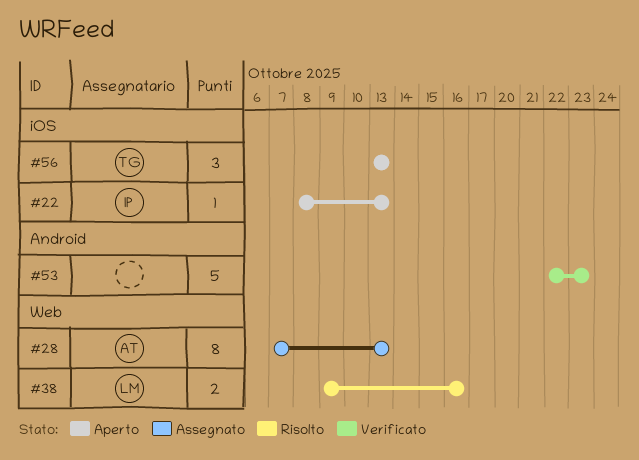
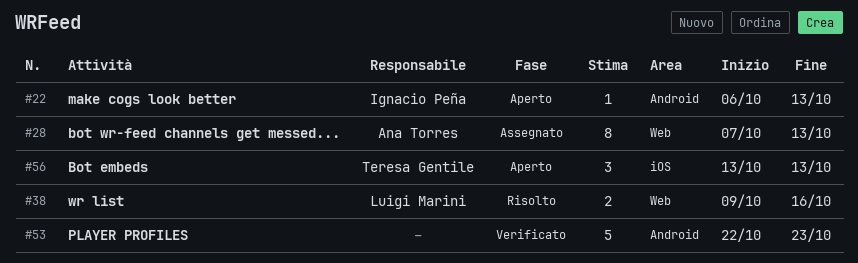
#22, label: iOS -> Android
#22, start: Oct 8 -> Oct 6

